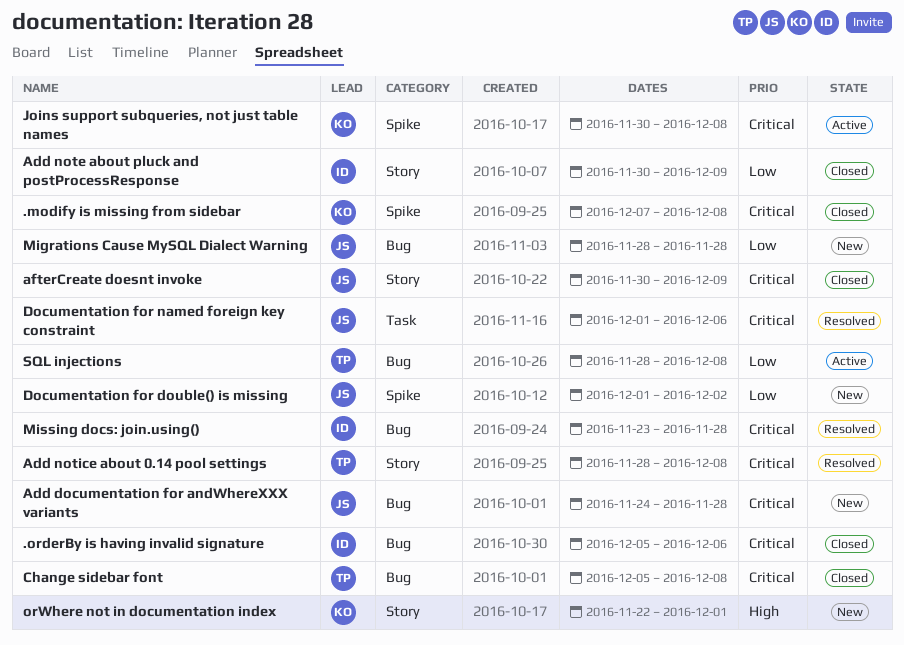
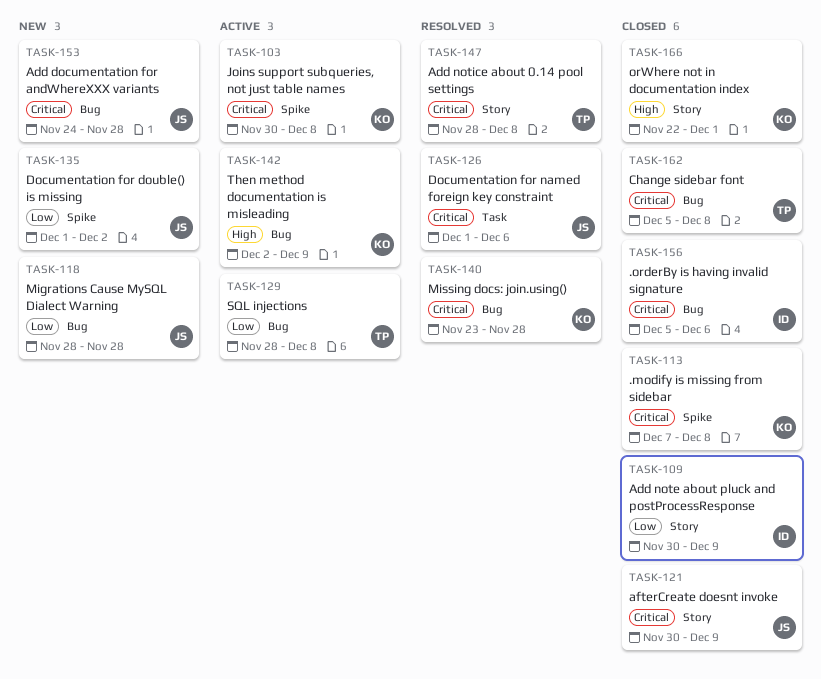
Missing docs: join.using(), owner: ID -> KO
orWhere not in documentation index, status: New -> Closed
Then method documentation is misleading: none -> present

